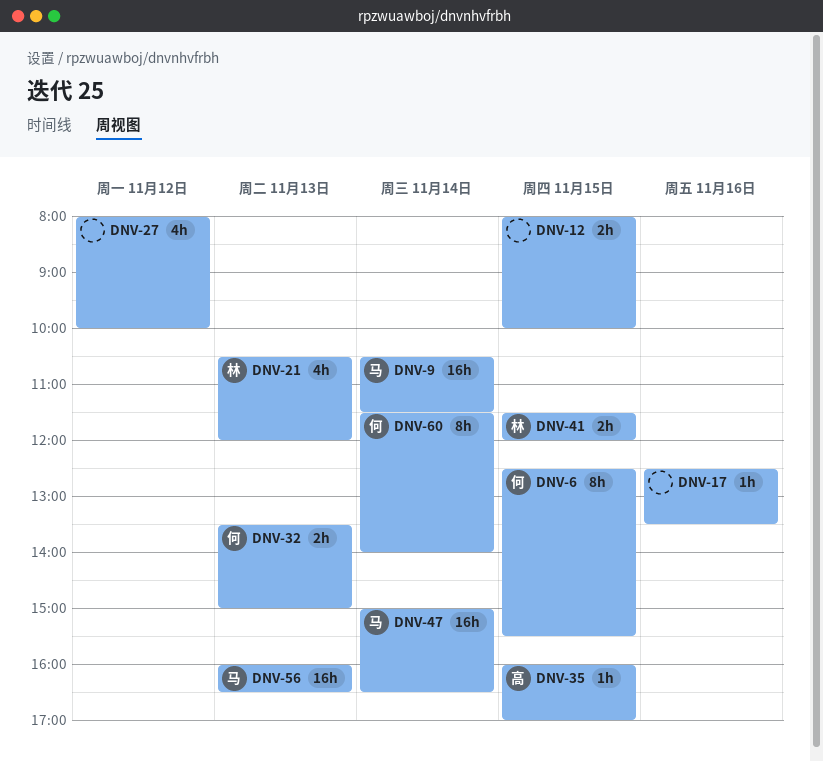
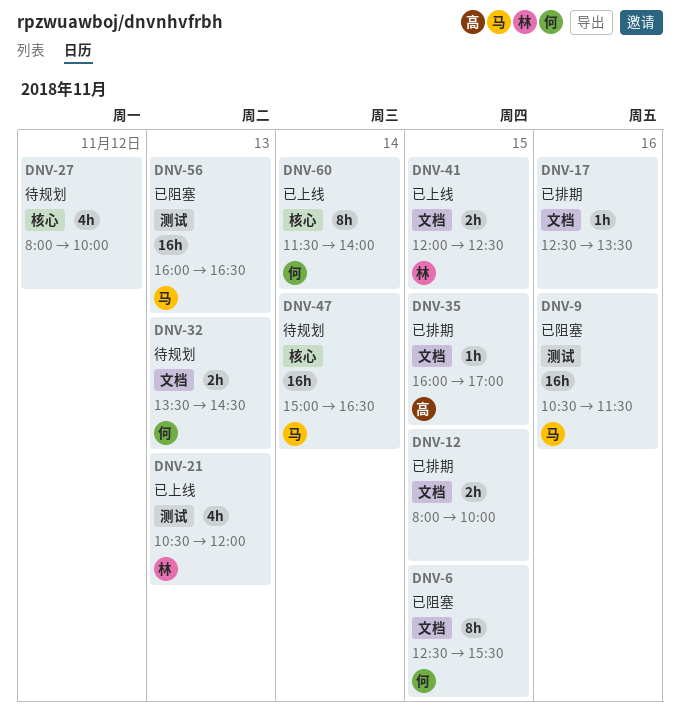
DNV-9, day: Nov 14 -> Nov 16
DNV-32, ends: 15:00 -> 14:30
DNV-41, begins: 11:30 -> 12:00
DNV-41, ends: 12:00 -> 12:30

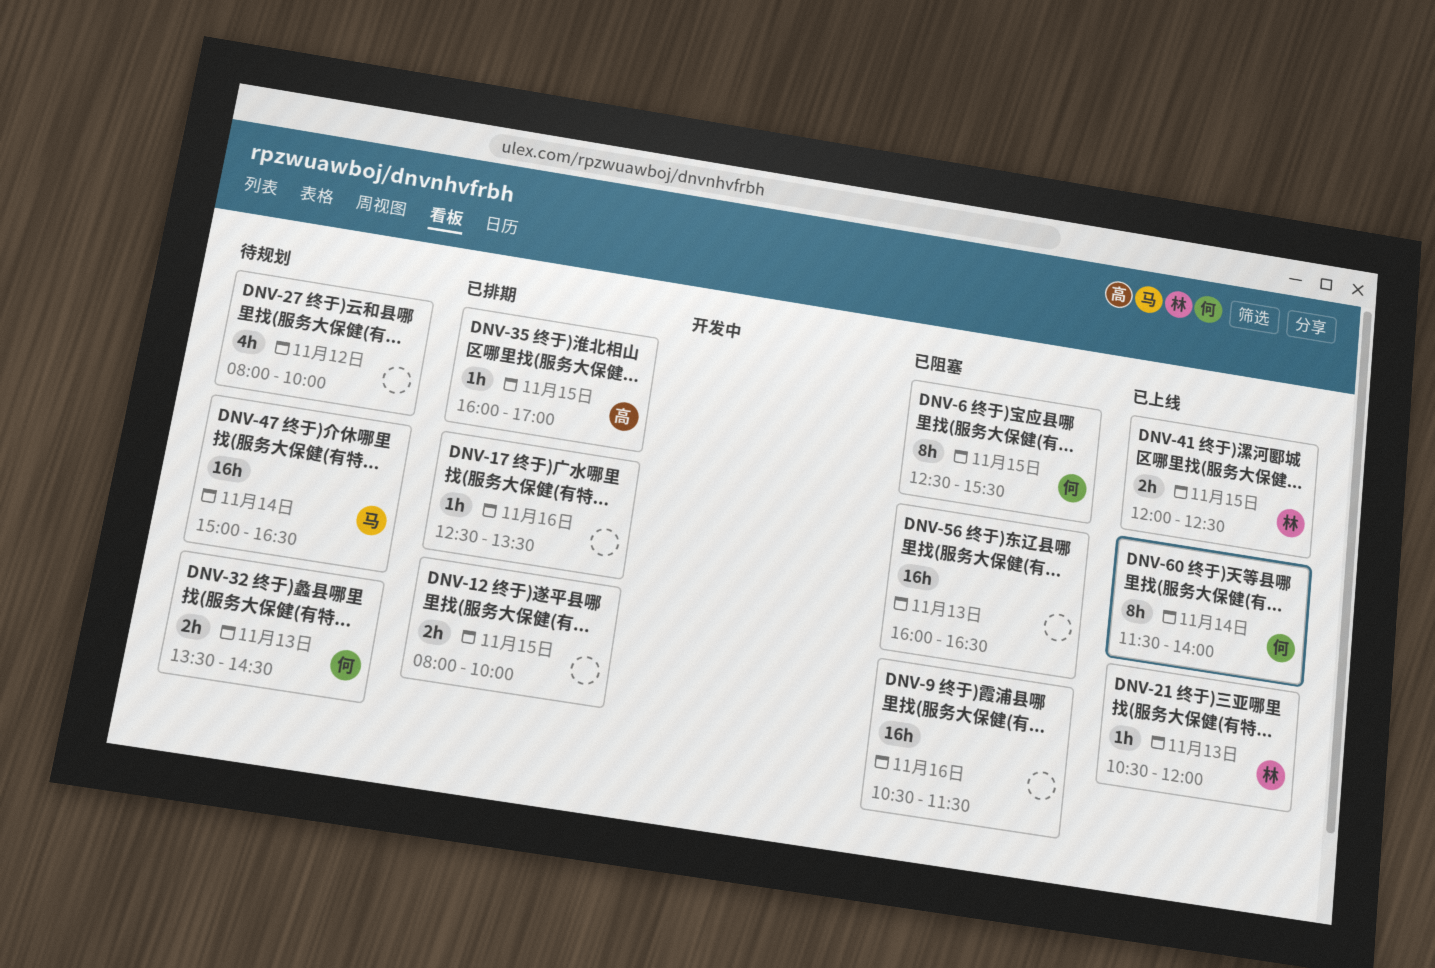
DNV-9, owner: 马 -> none
DNV-21, estimate: 4h -> 1h
DNV-56, owner: 马 -> none

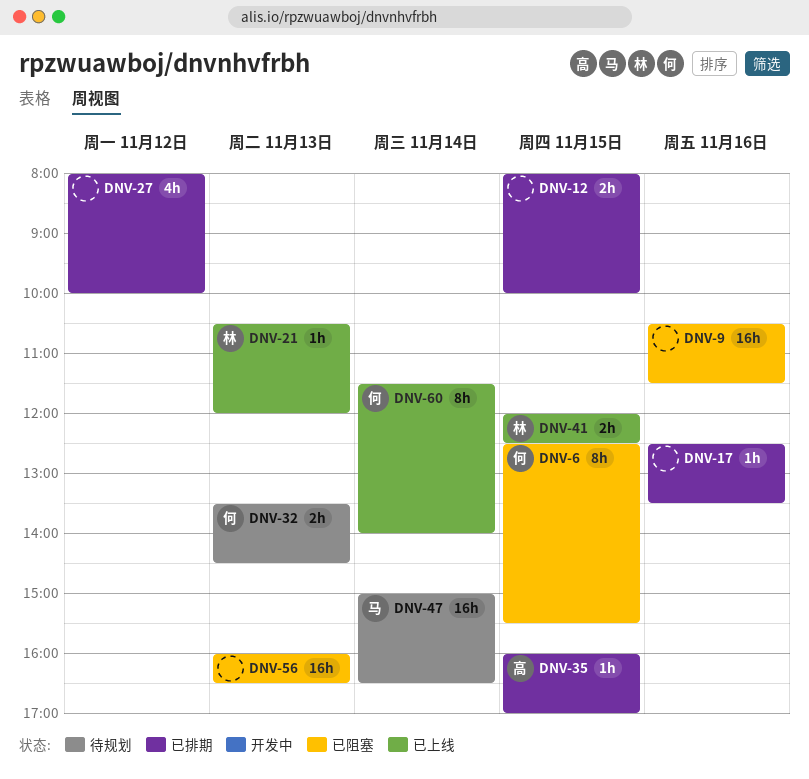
DNV-27, status: 待规划 -> 已排期

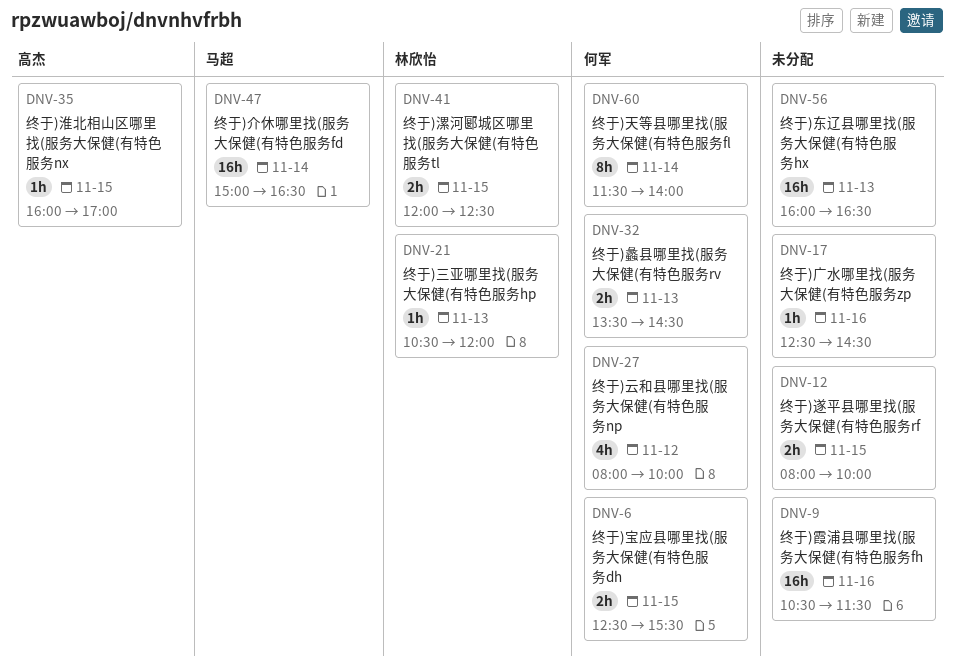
DNV-6, estimate: 8h -> 2h
DNV-17, ends: 13:30 -> 14:30
DNV-27, owner: none -> 何军

